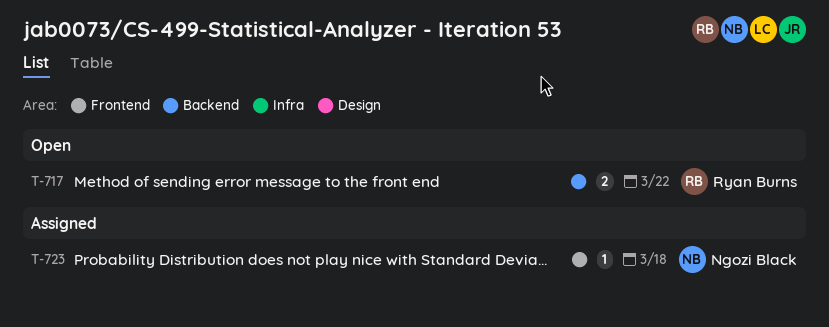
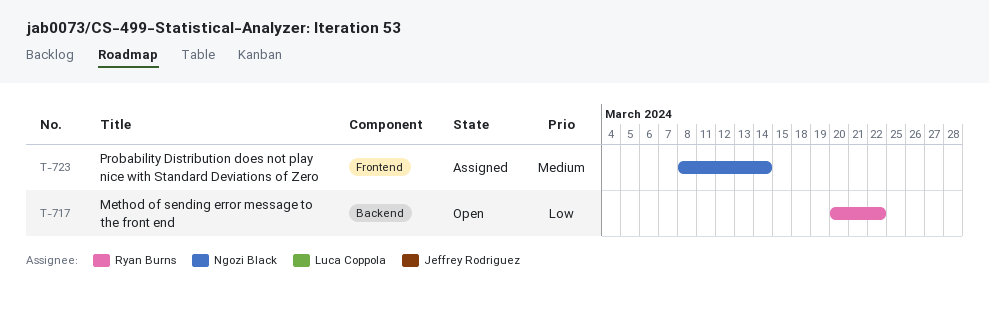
T-723, due: Mar 18 -> Mar 14

